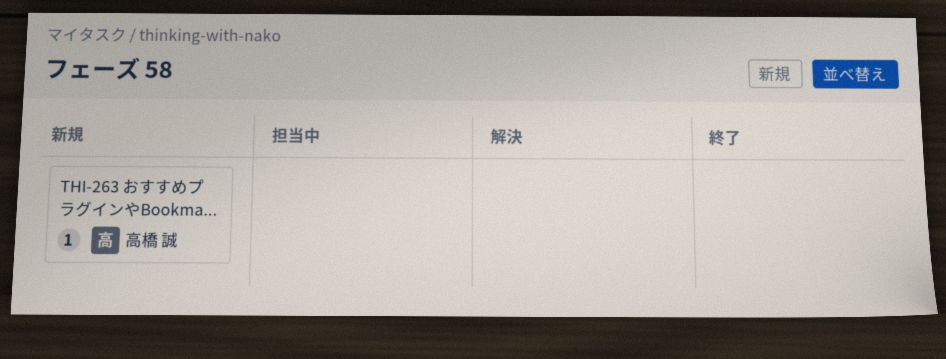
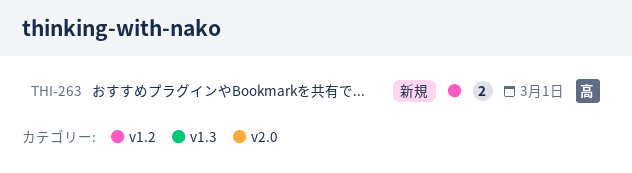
THI-263, estimate: 1 -> 2

